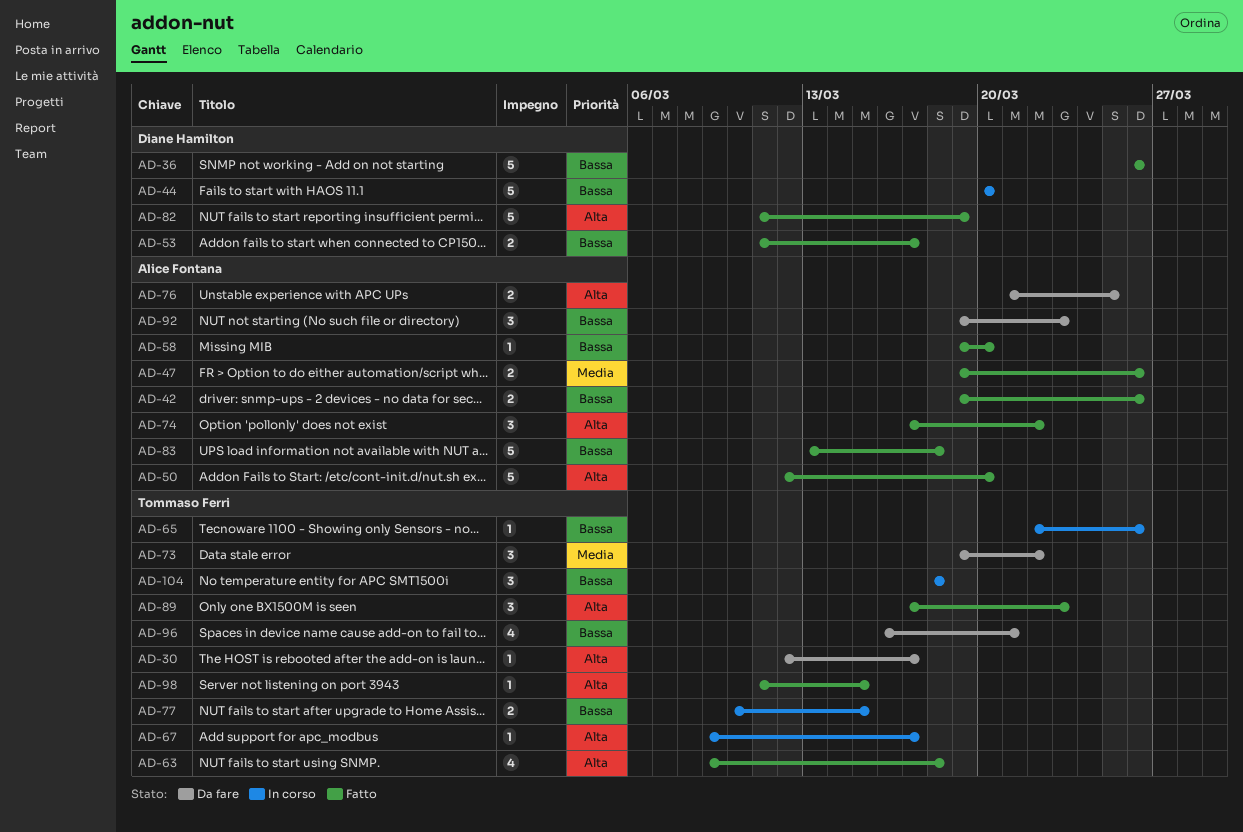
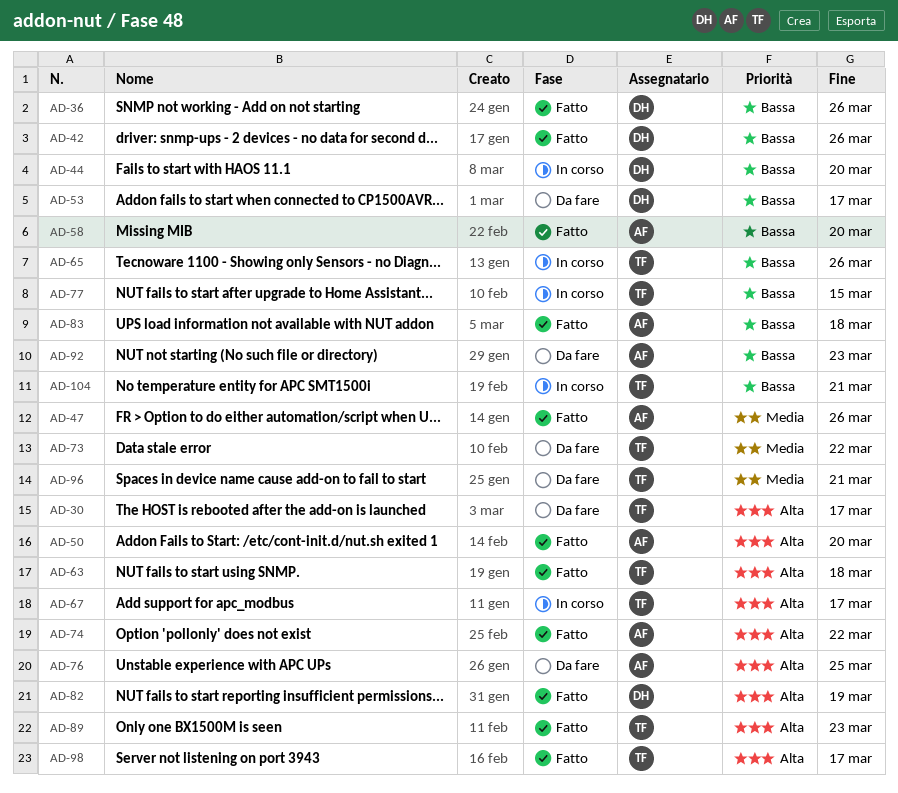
AD-42, owner: Alice Fontana -> Diane Hamilton
AD-53, status: Fatto -> Da fare
AD-96, priority: Bassa -> Media
AD-98, due: Mar 15 -> Mar 17
AD-104, due: Mar 18 -> Mar 21

